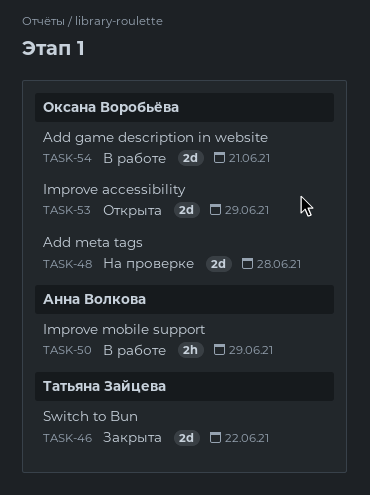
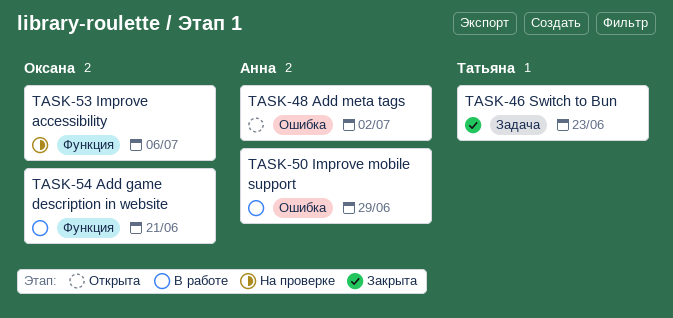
TASK-46, due: Jun 22 -> Jun 23
TASK-48, status: На проверке -> Открыта
TASK-48, owner: Оксана Воробьёва -> Анна Волкова
TASK-48, due: Jun 28 -> Jul 2
TASK-53, status: Открыта -> На проверке
TASK-53, due: Jun 29 -> Jul 6

